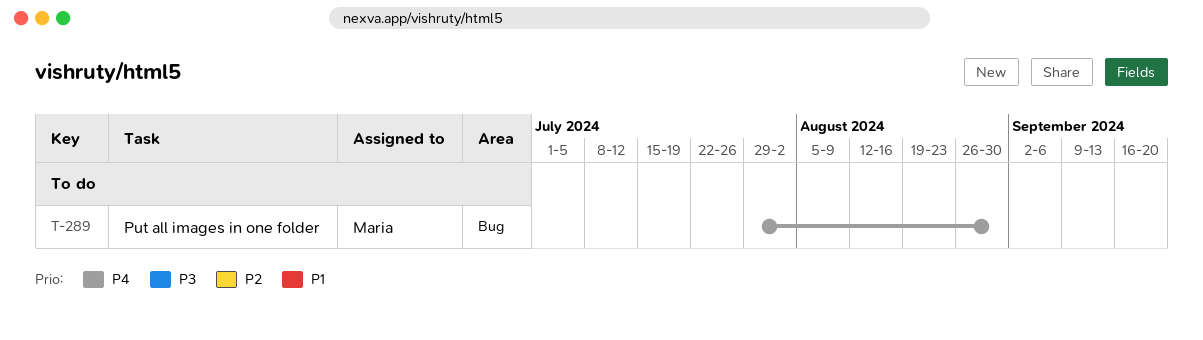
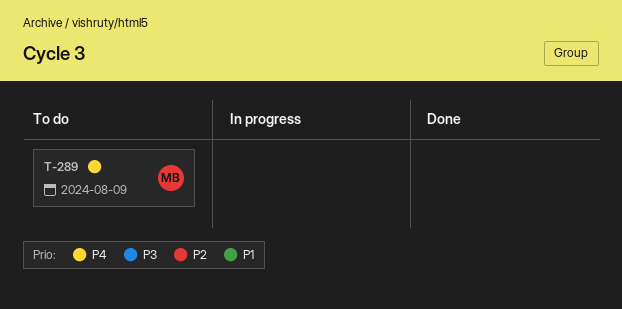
T-289, due: Aug 30 -> Aug 9

